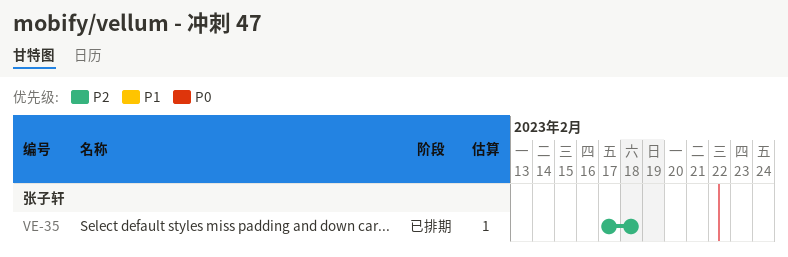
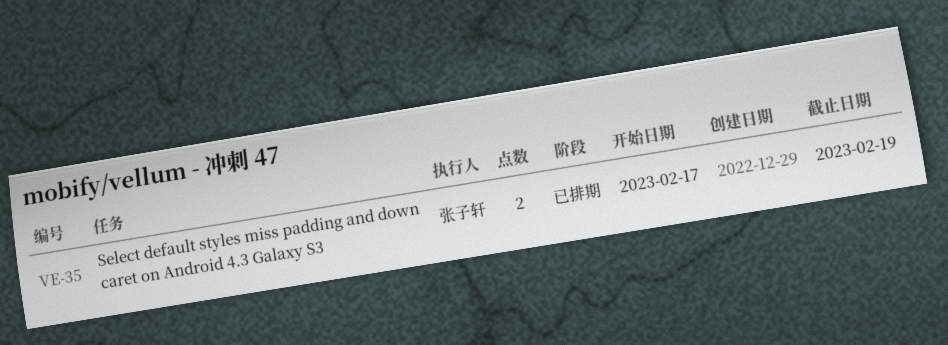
VE-35, estimate: 1 -> 2
VE-35, due: Feb 18 -> Feb 19

